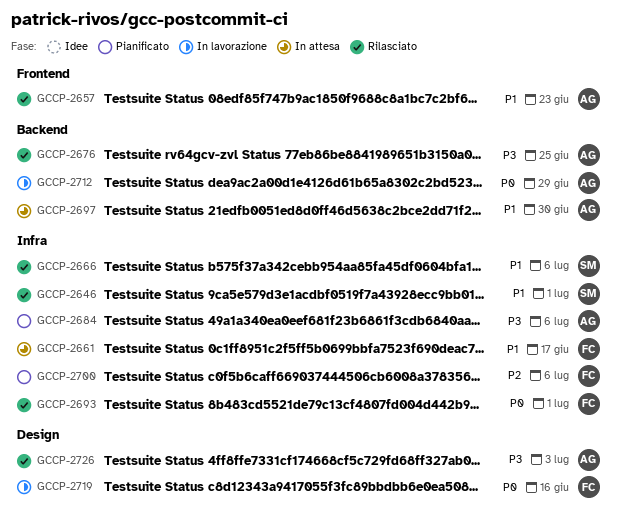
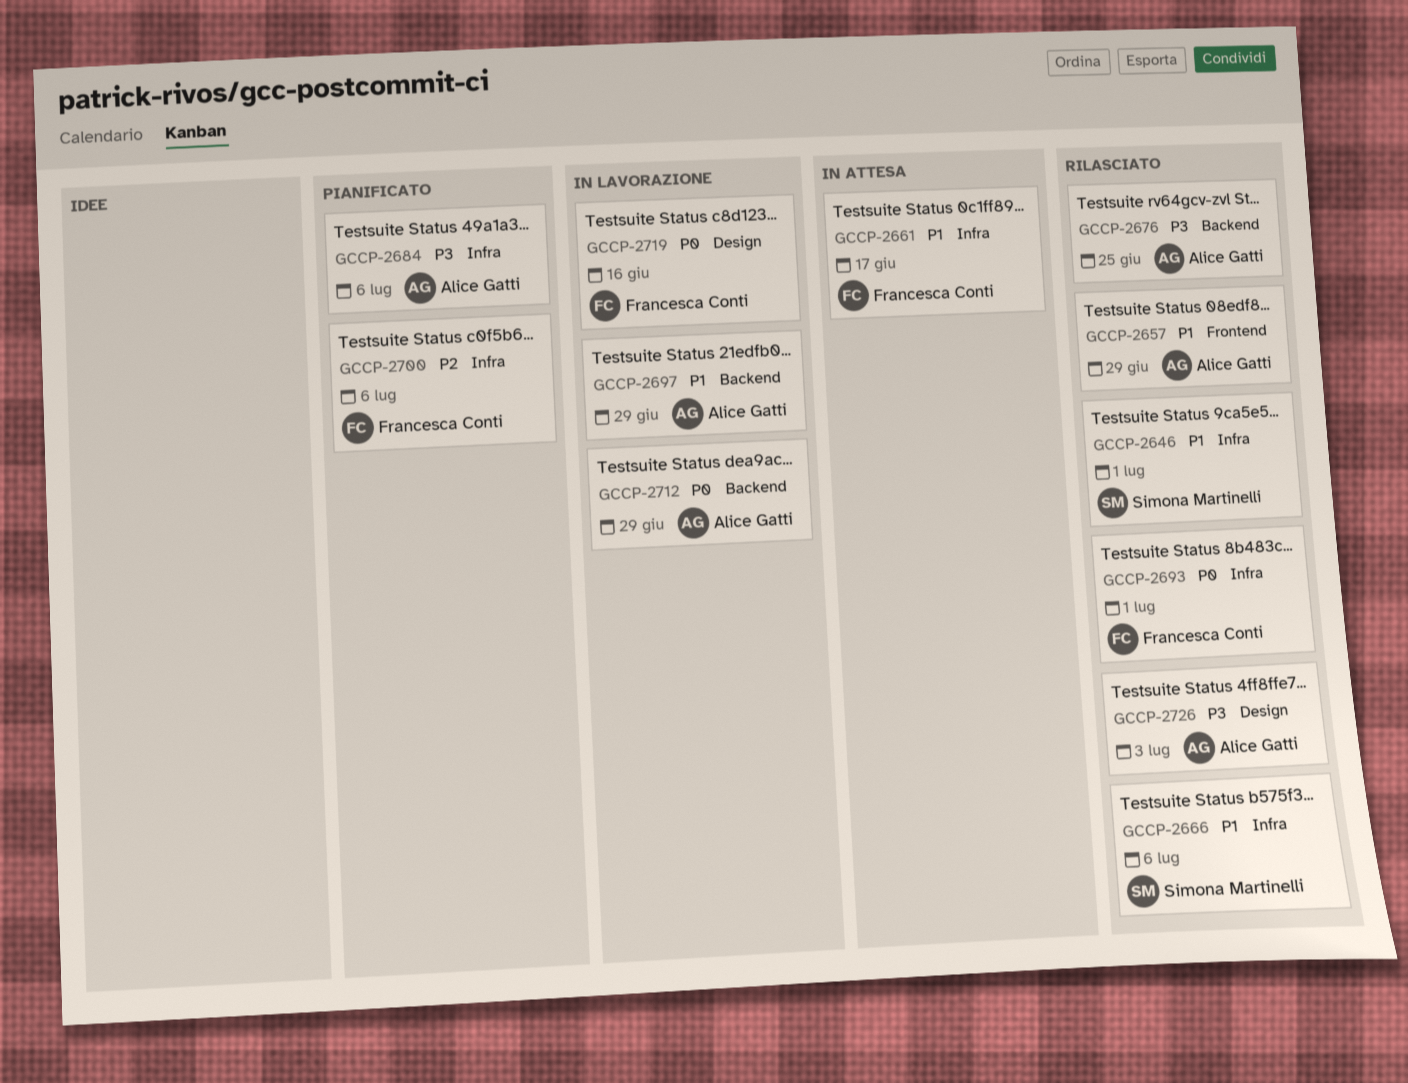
GCCP-2657, due: Jun 23 -> Jun 29
GCCP-2697, status: In attesa -> In lavorazione
GCCP-2697, due: Jun 30 -> Jun 29

